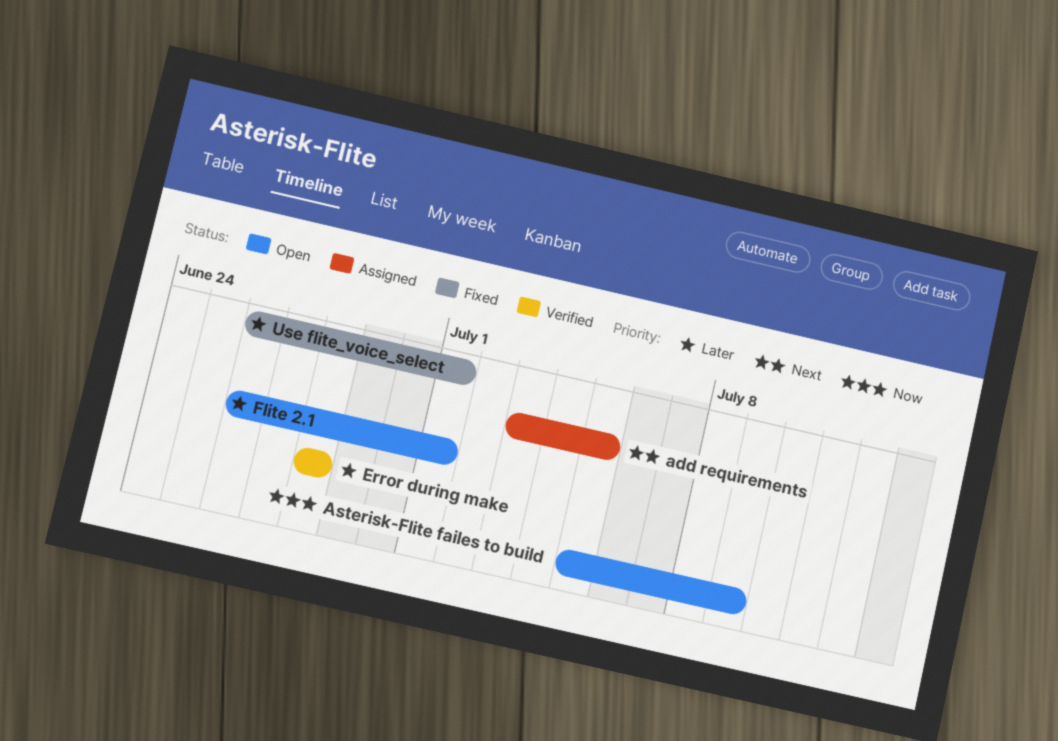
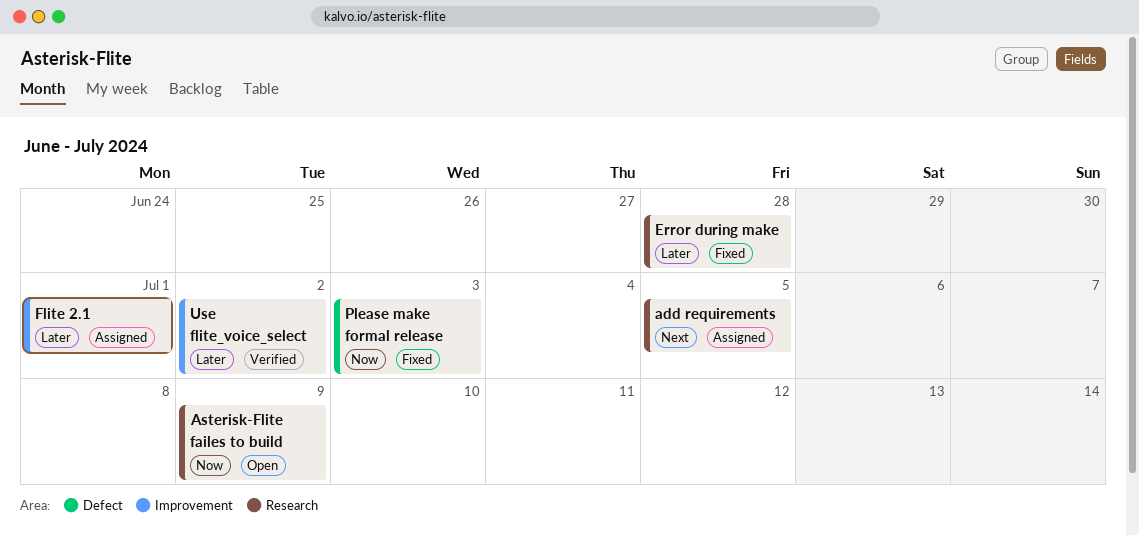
Error during make, status: Verified -> Fixed
Flite 2.1, status: Open -> Assigned
Please make formal release: none -> present
Use flite_voice_select, status: Fixed -> Verified
Use flite_voice_select, due: Jul 1 -> Jul 2

